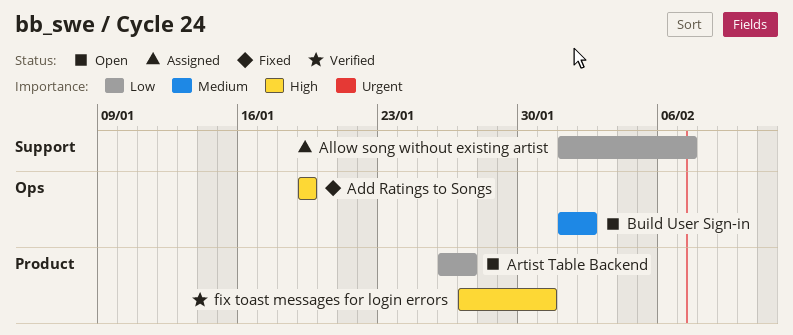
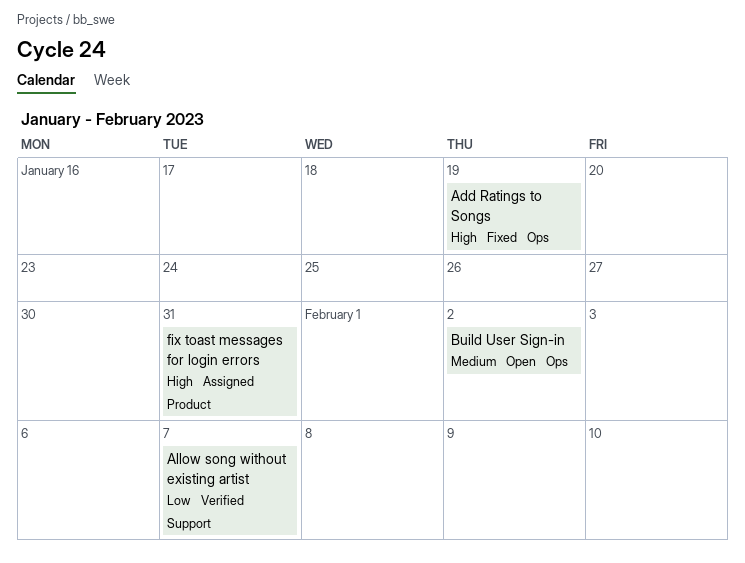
Allow song without existing artist, status: Assigned -> Verified
Artist Table Backend: present -> none
fix toast messages for login errors, status: Verified -> Assigned

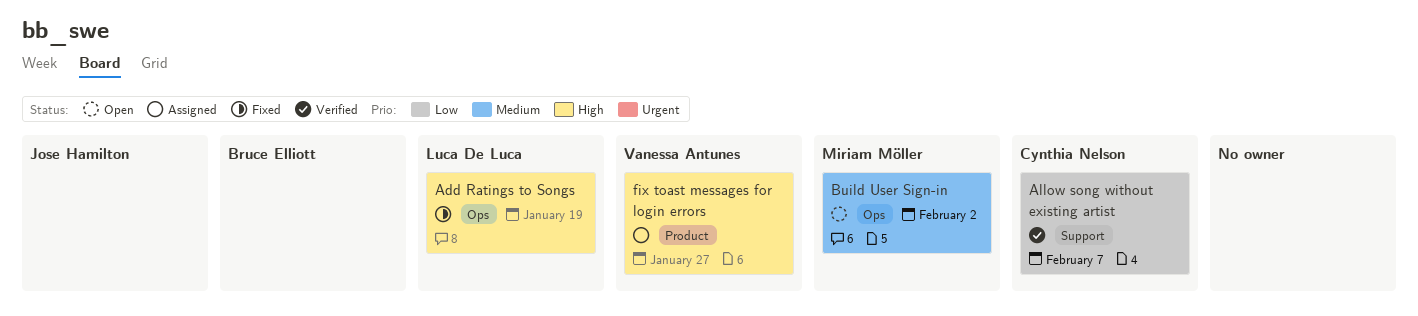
fix toast messages for login errors, due: Jan 31 -> Jan 27

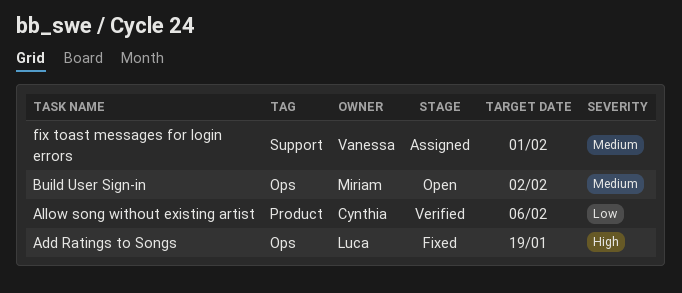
Allow song without existing artist, label: Support -> Product
Allow song without existing artist, due: Feb 7 -> Feb 6
fix toast messages for login errors, priority: High -> Medium
fix toast messages for login errors, label: Product -> Support
fix toast messages for login errors, due: Jan 27 -> Feb 1

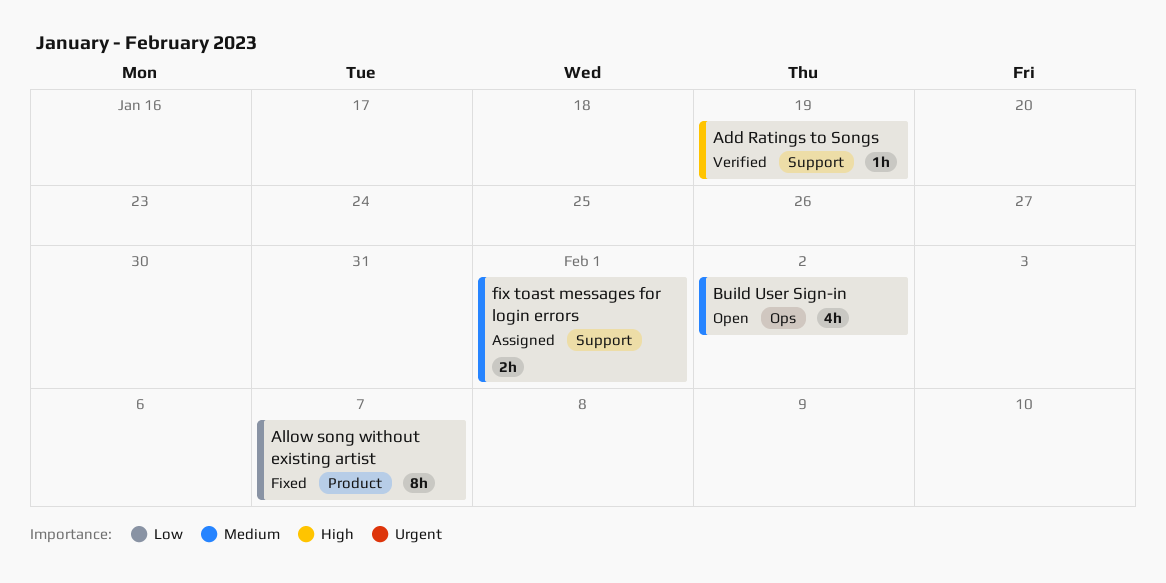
Add Ratings to Songs, status: Fixed -> Verified
Add Ratings to Songs, label: Ops -> Support
Allow song without existing artist, status: Verified -> Fixed
Allow song without existing artist, due: Feb 6 -> Feb 7

